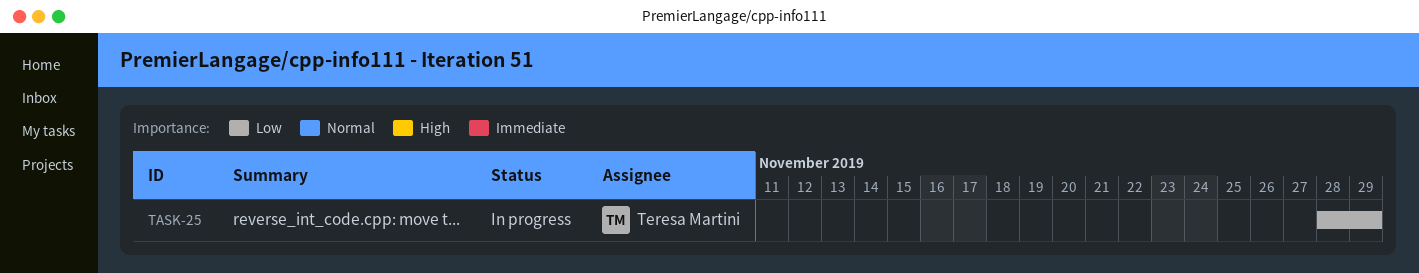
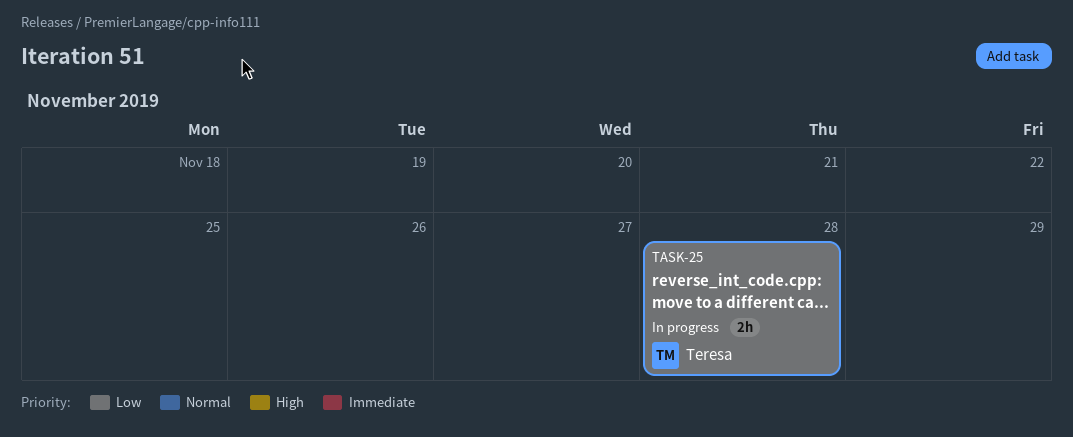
TASK-25, due: Nov 29 -> Nov 28

